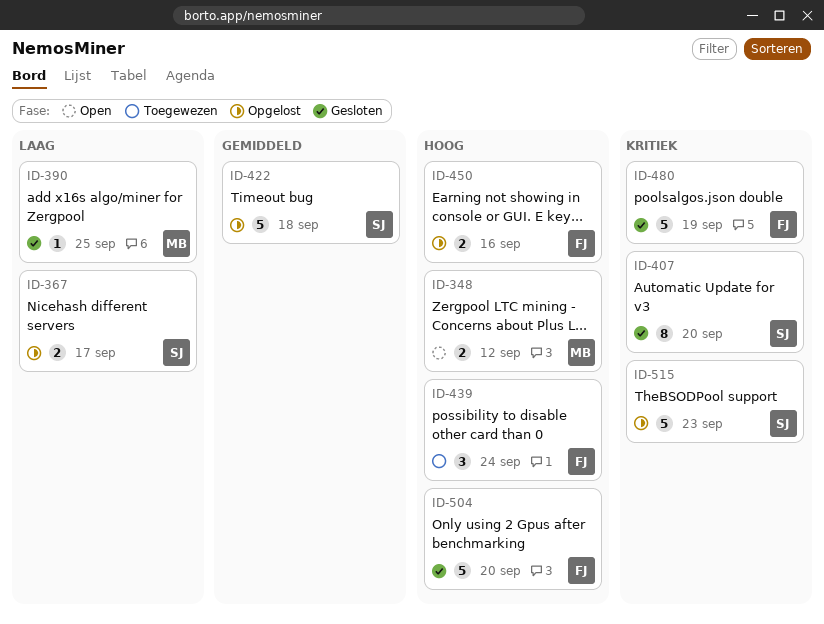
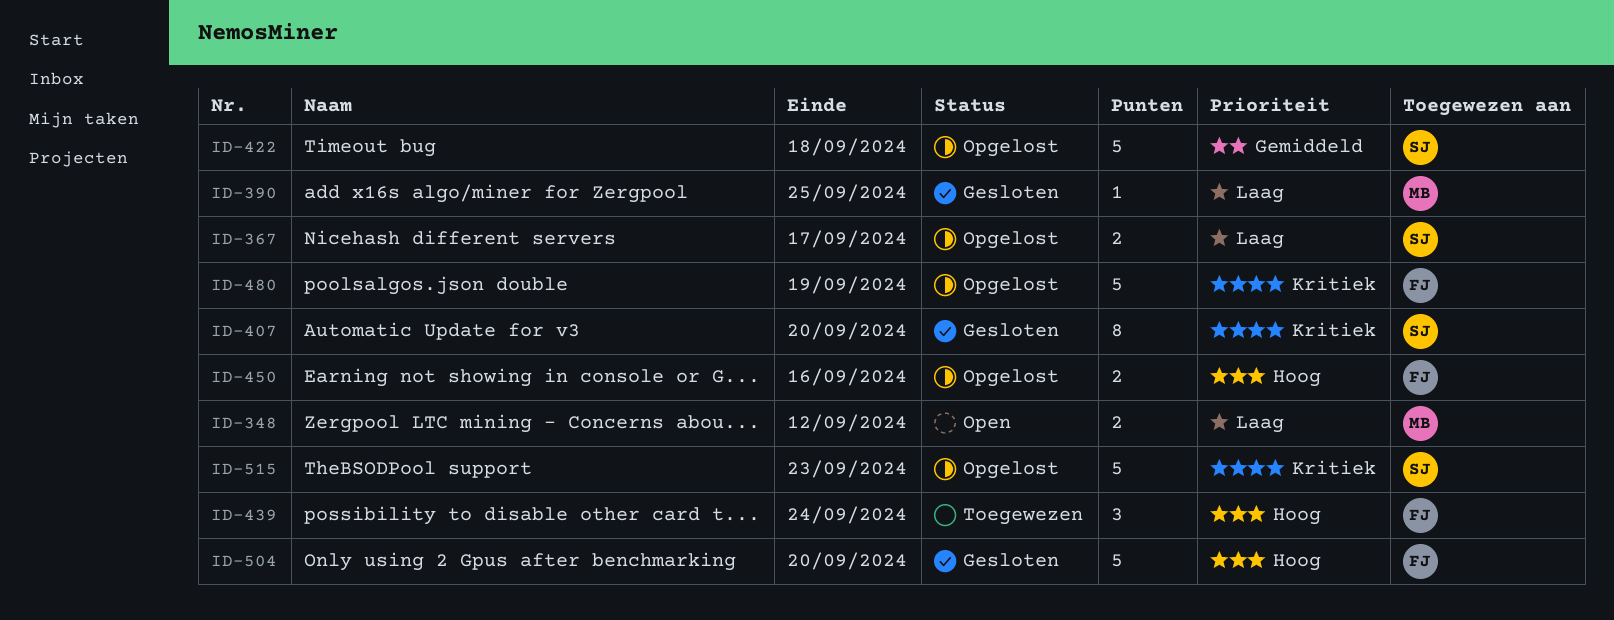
ID-348, priority: Hoog -> Laag
ID-480, status: Gesloten -> Opgelost

